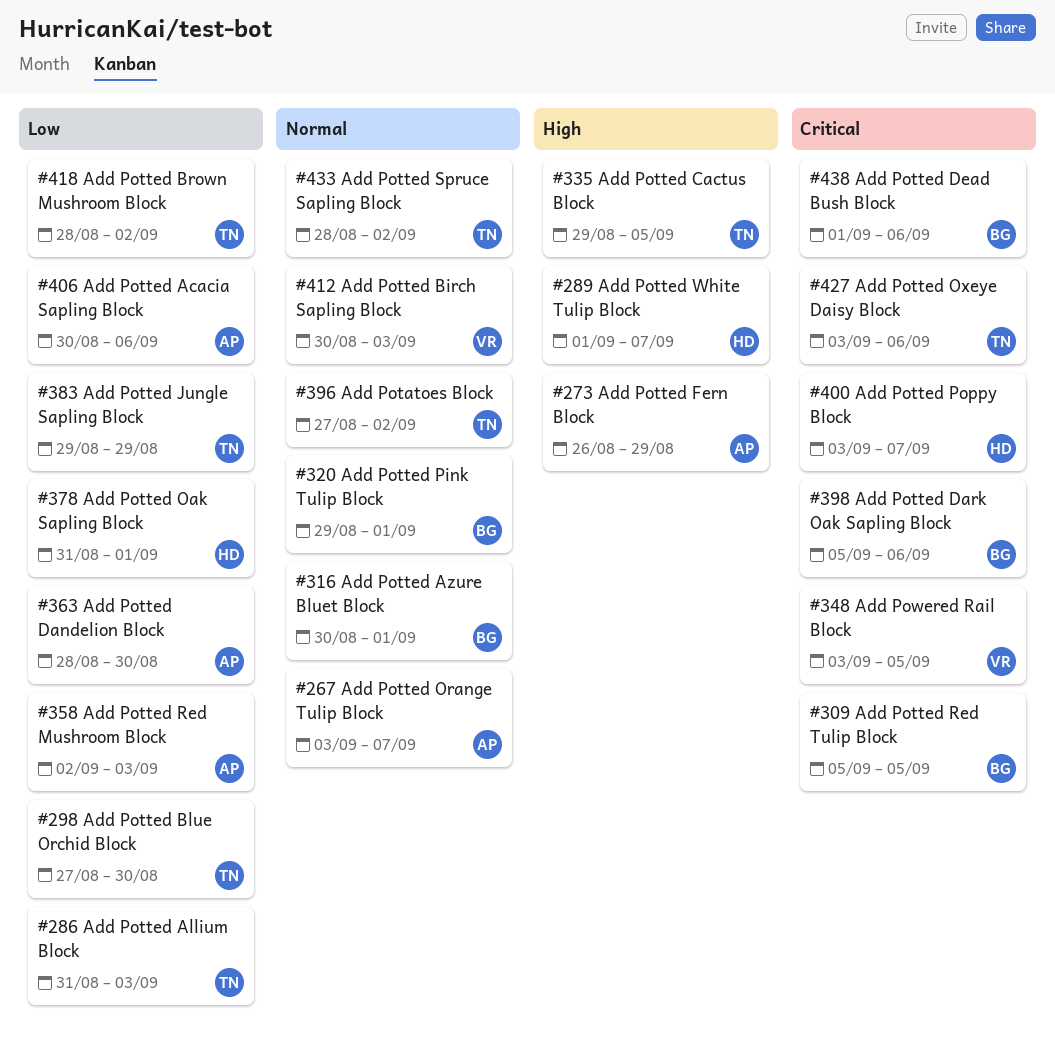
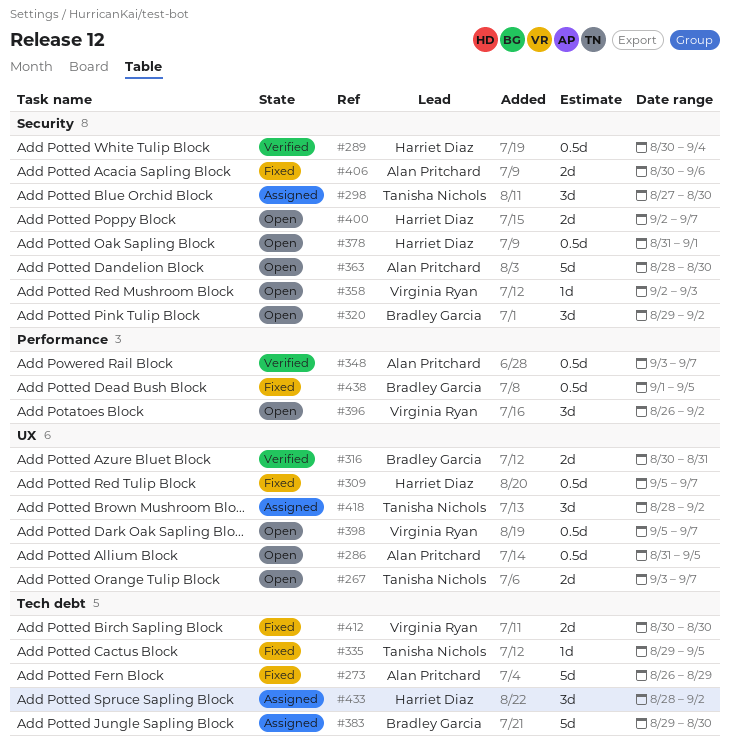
#267, owner: Alan Pritchard -> Tanisha Nichols
#286, owner: Tanisha Nichols -> Alan Pritchard
#286, due: Sep 3 -> Sep 5
#289, start: Sep 1 -> Aug 30
#289, due: Sep 7 -> Sep 4
#309, owner: Bradley Garcia -> Harriet Diaz
#309, due: Sep 5 -> Sep 7
#316, due: Sep 1 -> Aug 31
#320, due: Sep 1 -> Sep 2
#348, owner: Virginia Ryan -> Alan Pritchard
#348, due: Sep 5 -> Sep 7
#358, owner: Alan Pritchard -> Virginia Ryan
#383, owner: Tanisha Nichols -> Bradley Garcia
#383, due: Aug 29 -> Aug 30
#396, owner: Tanisha Nichols -> Virginia Ryan
#396, start: Aug 27 -> Aug 26
#398, owner: Bradley Garcia -> Virginia Ryan
#398, due: Sep 6 -> Sep 7
#400, start: Sep 3 -> Sep 2
#412, due: Sep 3 -> Aug 30
#427: present -> none
#433, owner: Tanisha Nichols -> Harriet Diaz
#438, due: Sep 6 -> Sep 5

